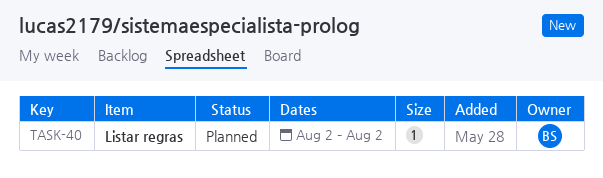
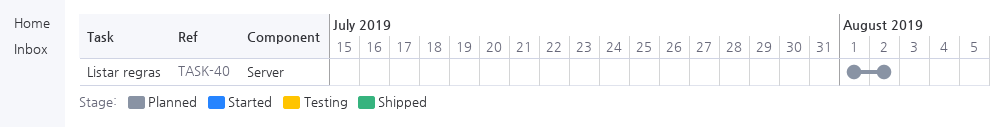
TASK-40, start: Aug 2 -> Aug 1

